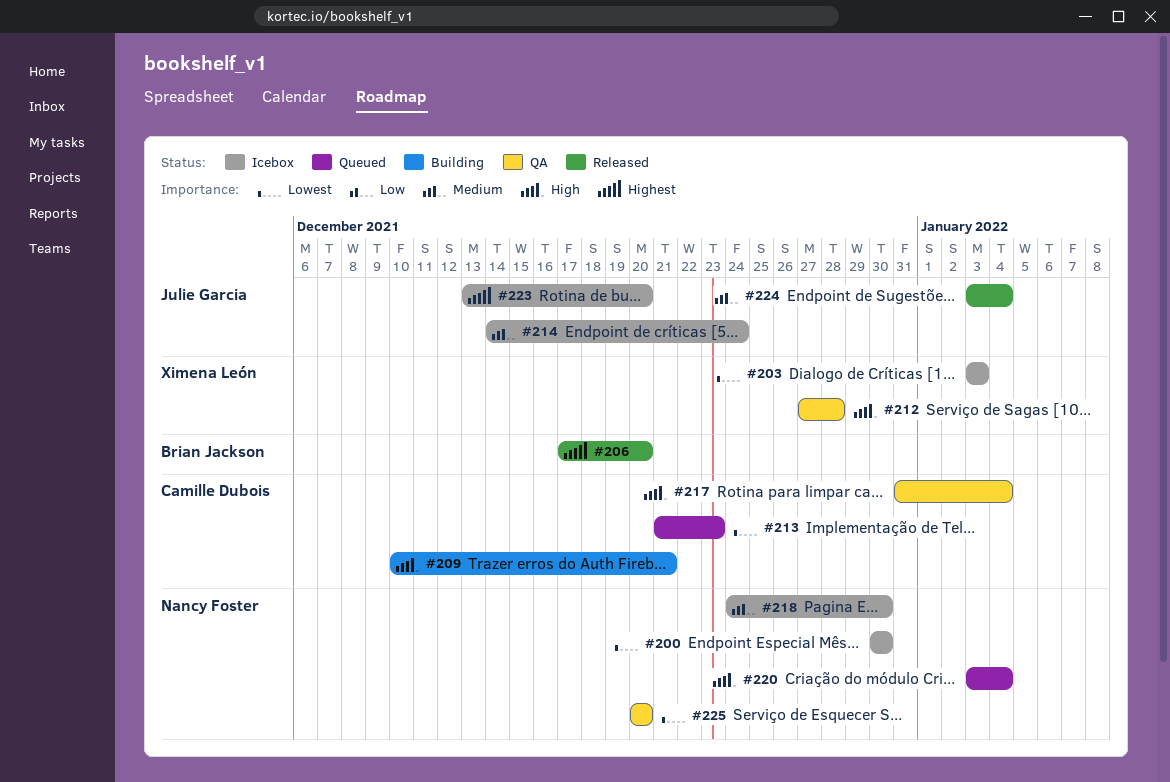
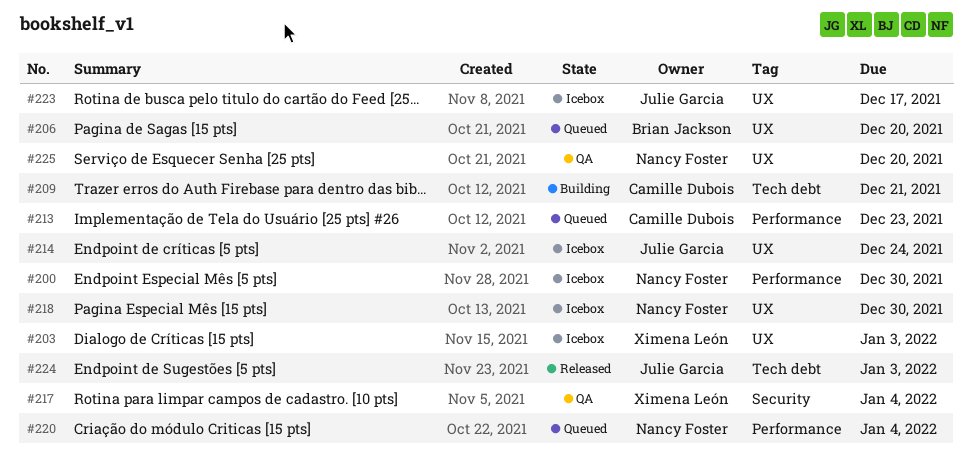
#206, status: Released -> Queued
#212: present -> none
#217, owner: Camille Dubois -> Ximena León
#223, due: Dec 20 -> Dec 17
#224, due: Jan 4 -> Jan 3

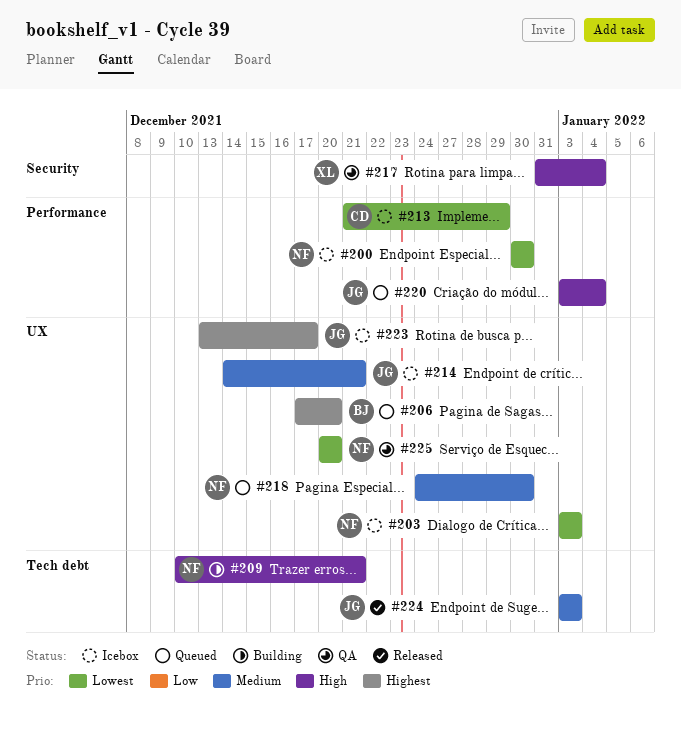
#203, owner: Ximena León -> Nancy Foster
#209, owner: Camille Dubois -> Nancy Foster
#213, status: Queued -> Icebox
#213, due: Dec 23 -> Dec 29
#214, due: Dec 24 -> Dec 21
#218, status: Icebox -> Queued
#220, owner: Nancy Foster -> Julie Garcia

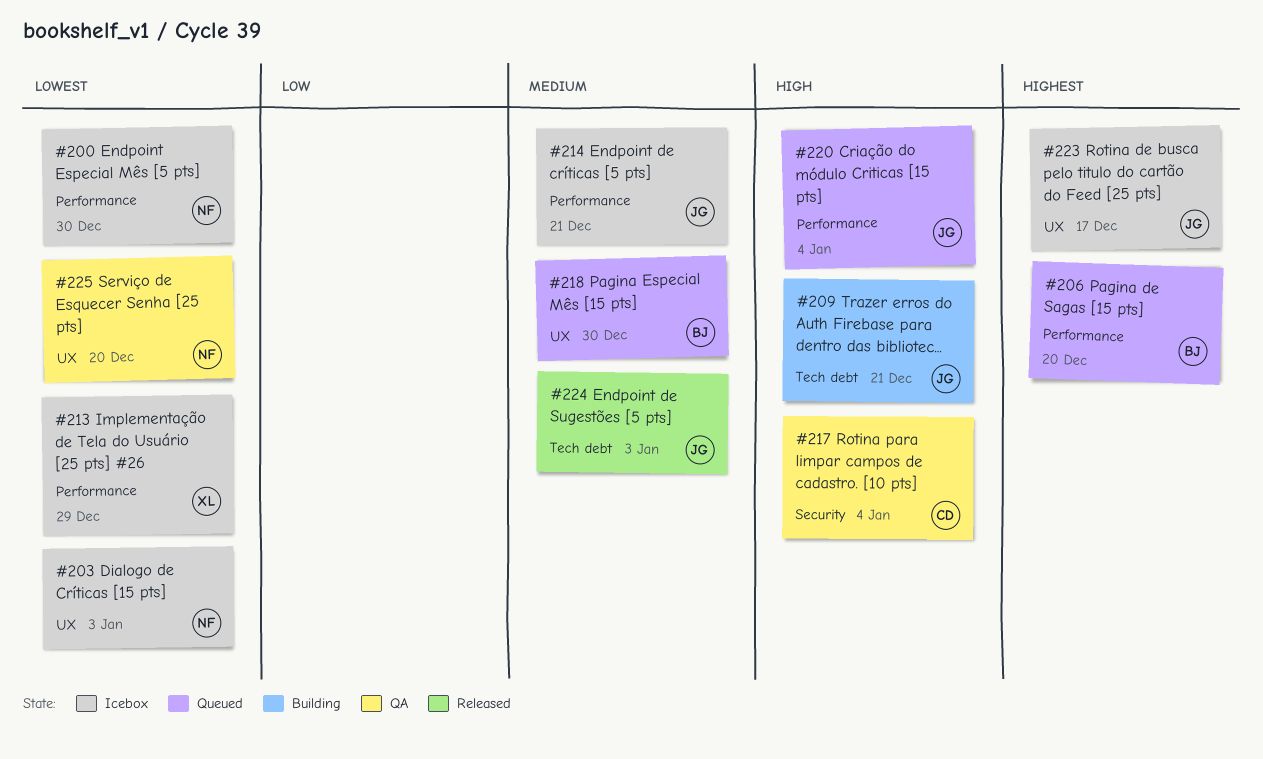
#206, label: UX -> Performance
#209, owner: NF -> JG
#213, owner: CD -> XL
#214, label: UX -> Performance
#217, owner: XL -> CD
#218, owner: NF -> BJ

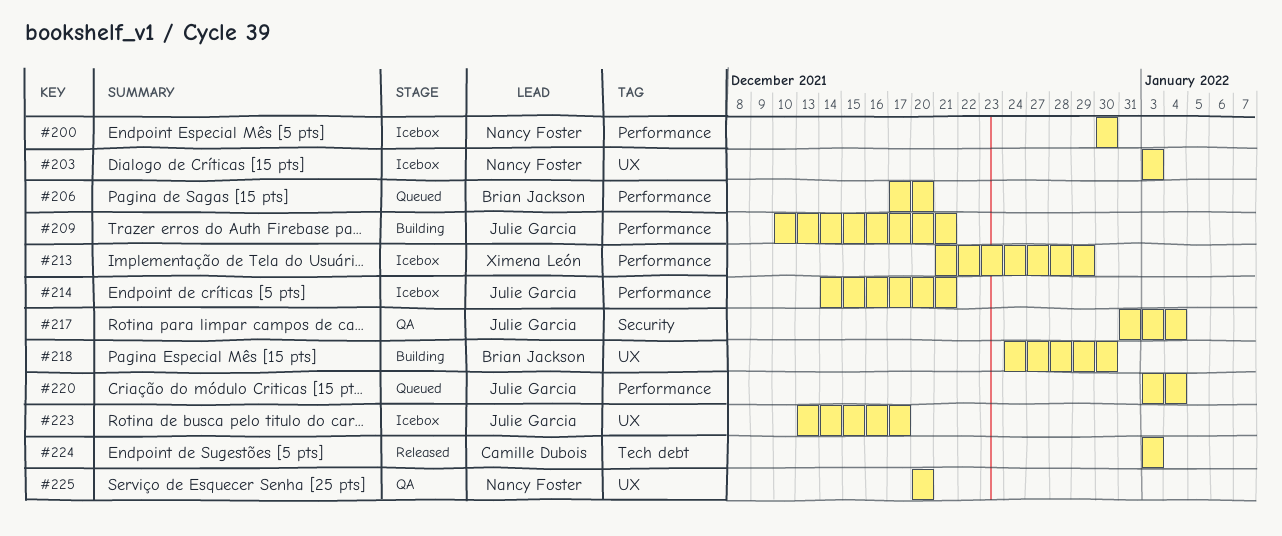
#209, label: Tech debt -> Performance
#217, owner: Camille Dubois -> Julie Garcia
#218, status: Queued -> Building
#224, owner: Julie Garcia -> Camille Dubois

